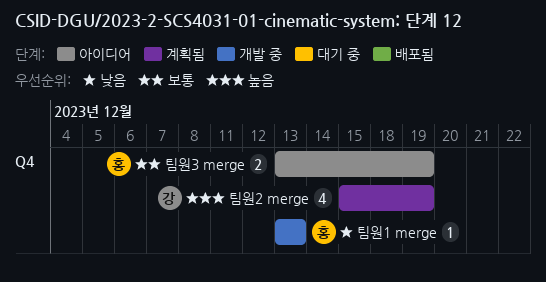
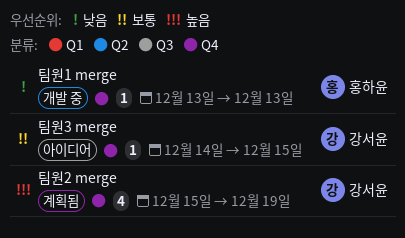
팀원3 merge, owner: 홍하윤 -> 강서윤
팀원3 merge, estimate: 2 -> 1
팀원3 merge, start: Dec 13 -> Dec 14
팀원3 merge, due: Dec 19 -> Dec 15

